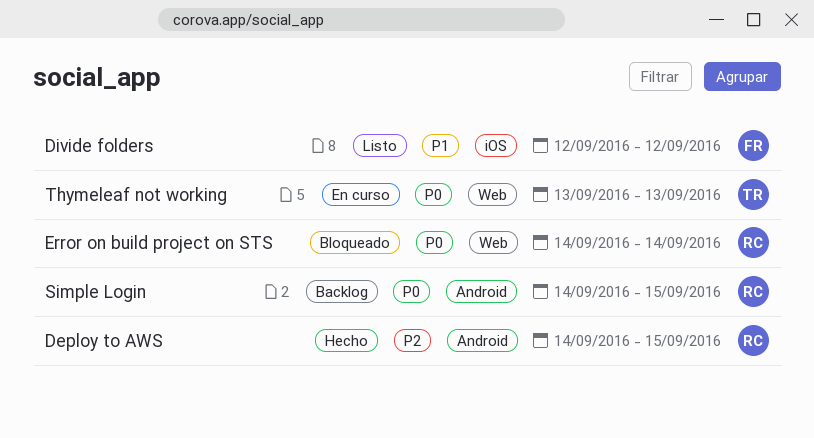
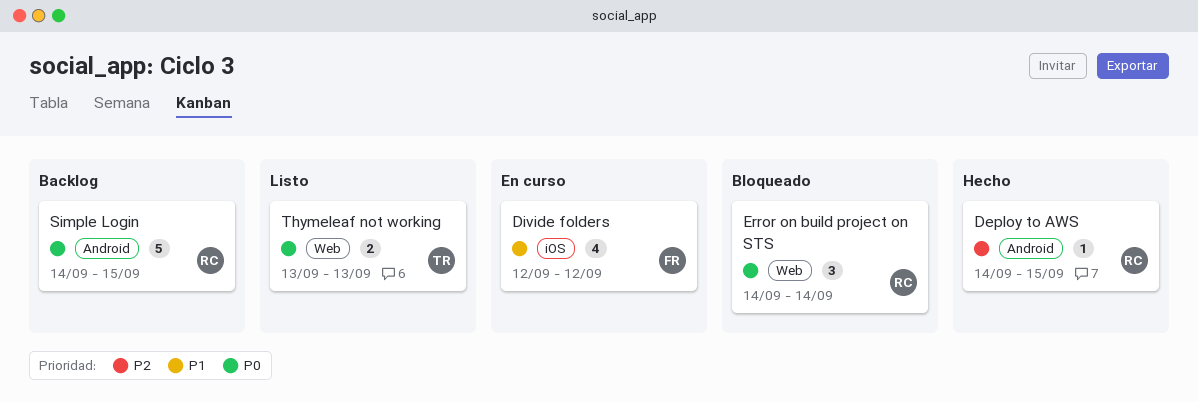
Divide folders, status: Listo -> En curso
Thymeleaf not working, status: En curso -> Listo

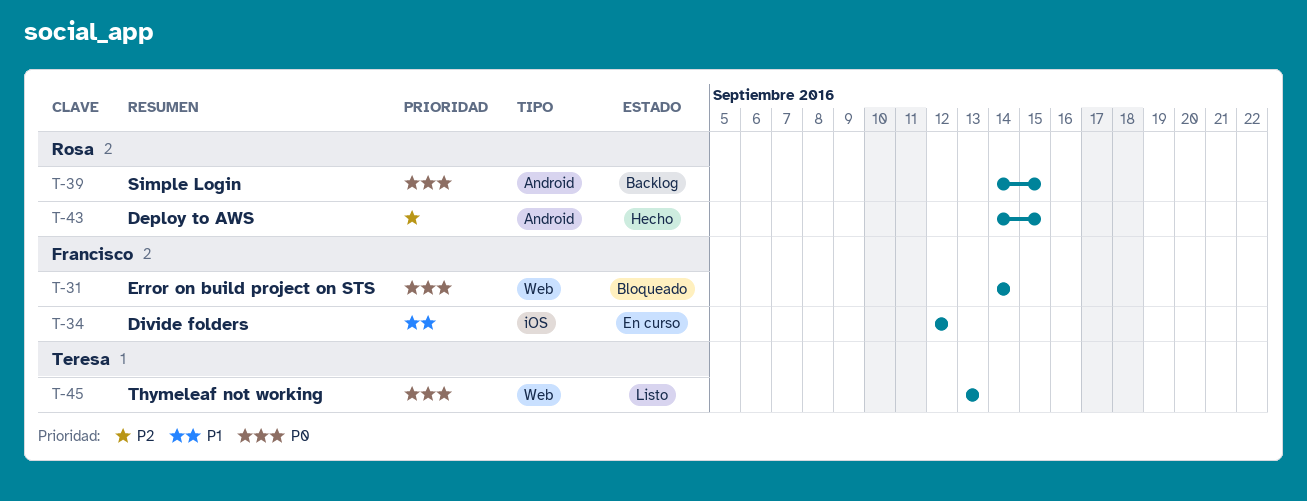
Error on build project on STS, owner: Rosa -> Francisco

